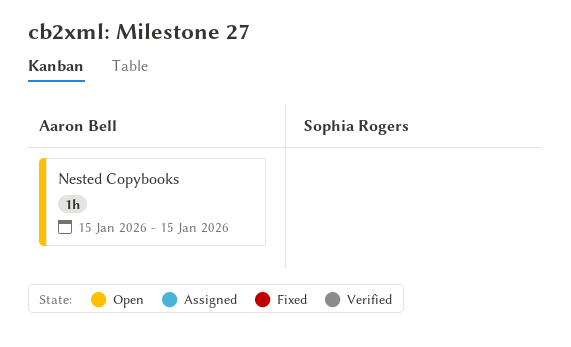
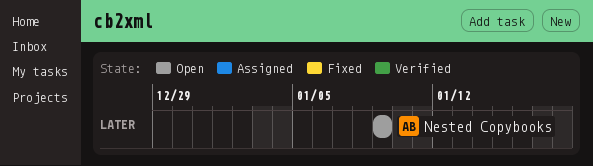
Nested Copybooks, start: Jan 15 -> Jan 9
Nested Copybooks, due: Jan 15 -> Jan 9

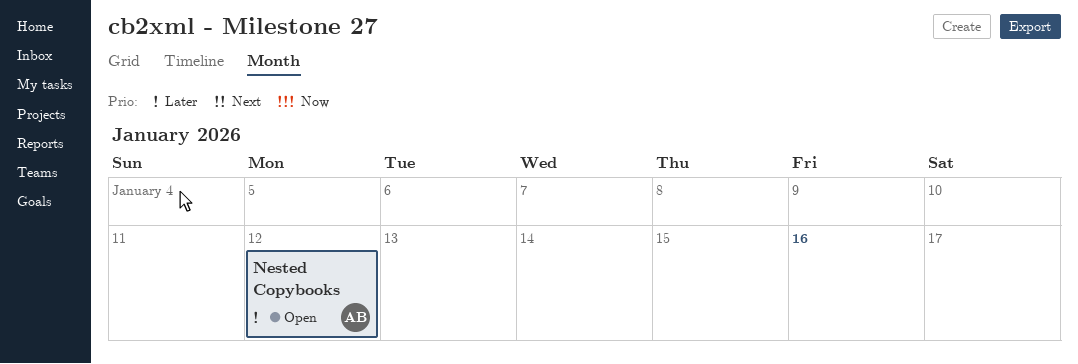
Nested Copybooks, due: Jan 9 -> Jan 12

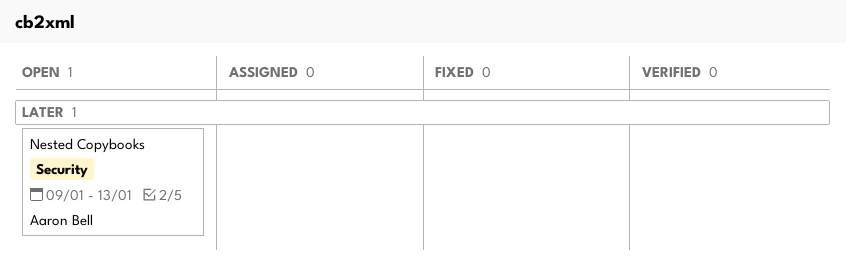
Nested Copybooks, due: Jan 12 -> Jan 13

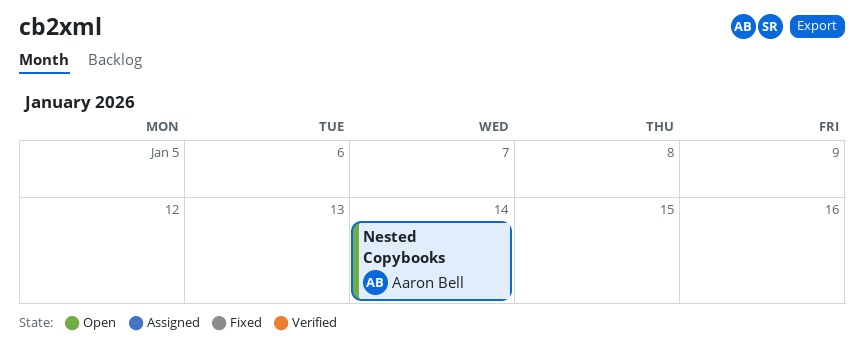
Nested Copybooks, due: Jan 13 -> Jan 14

